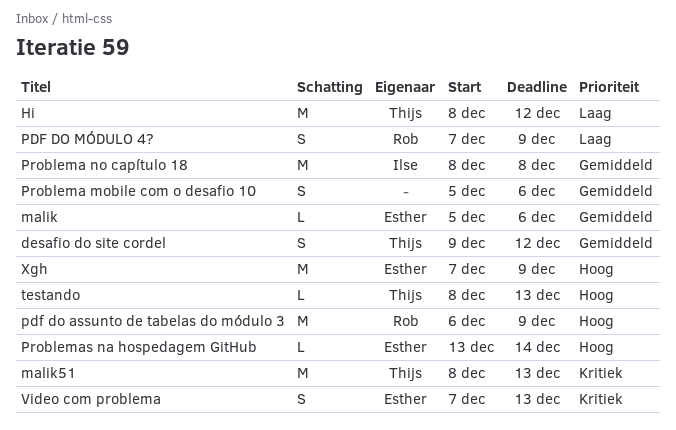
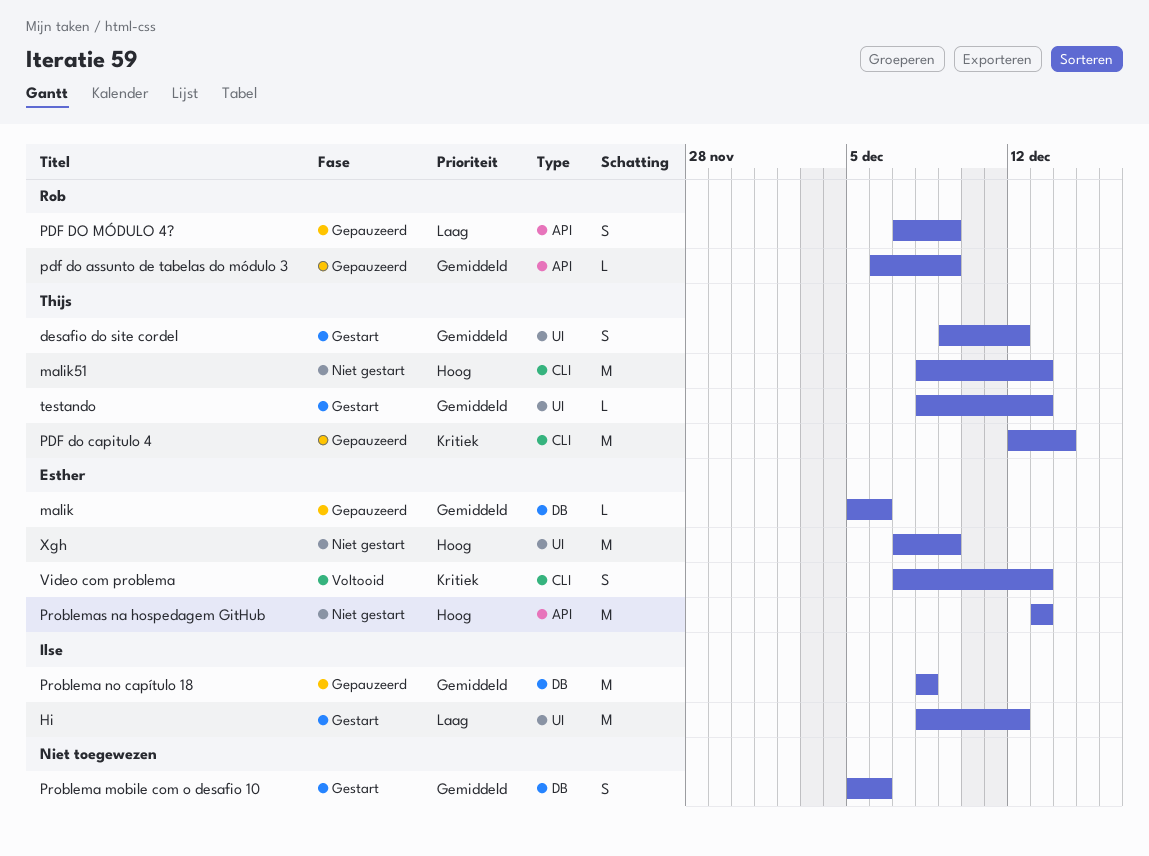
Hi, owner: Thijs -> Ilse
malik51, priority: Kritiek -> Hoog
pdf do assunto de tabelas do módulo 3, priority: Hoog -> Gemiddeld
pdf do assunto de tabelas do módulo 3, estimate: M -> L
PDF do capitulo 4: none -> present
Problemas na hospedagem GitHub, estimate: L -> M
Problemas na hospedagem GitHub, due: Dec 14 -> Dec 13
testando, priority: Hoog -> Gemiddeld

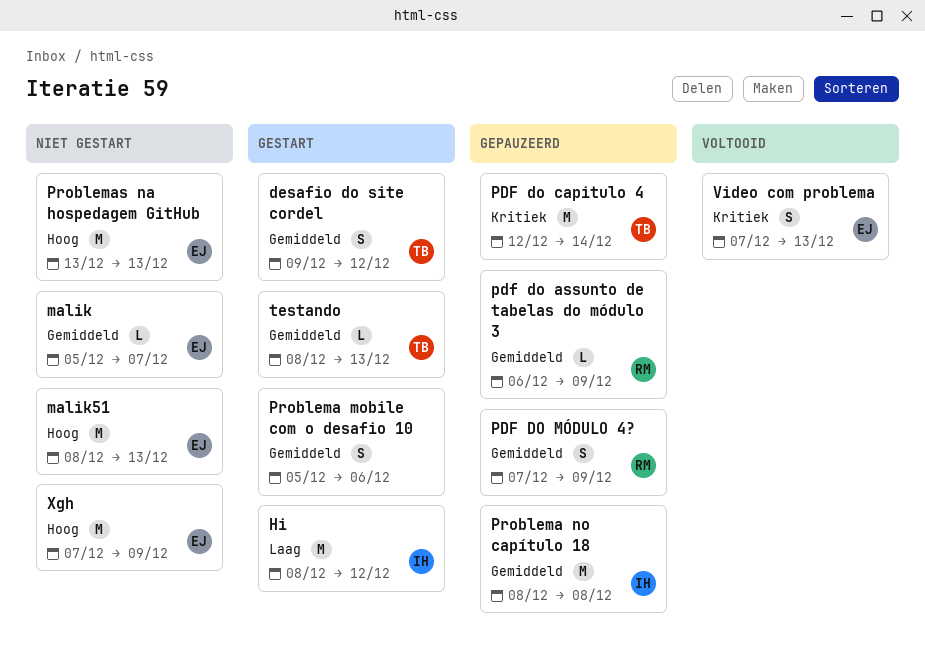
malik, status: Gepauzeerd -> Niet gestart
malik, due: Dec 6 -> Dec 7
malik51, owner: Thijs -> Esther
PDF DO MÓDULO 4?, priority: Laag -> Gemiddeld

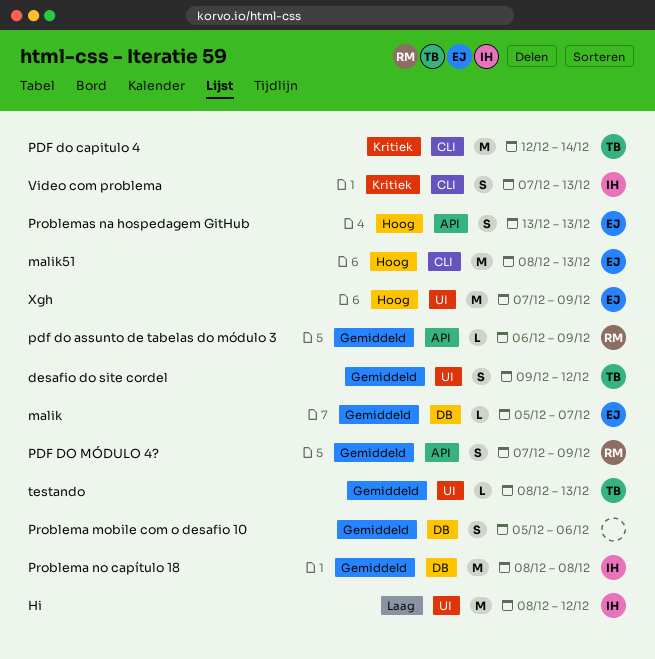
Problemas na hospedagem GitHub, estimate: M -> S
Video com problema, owner: EJ -> IH

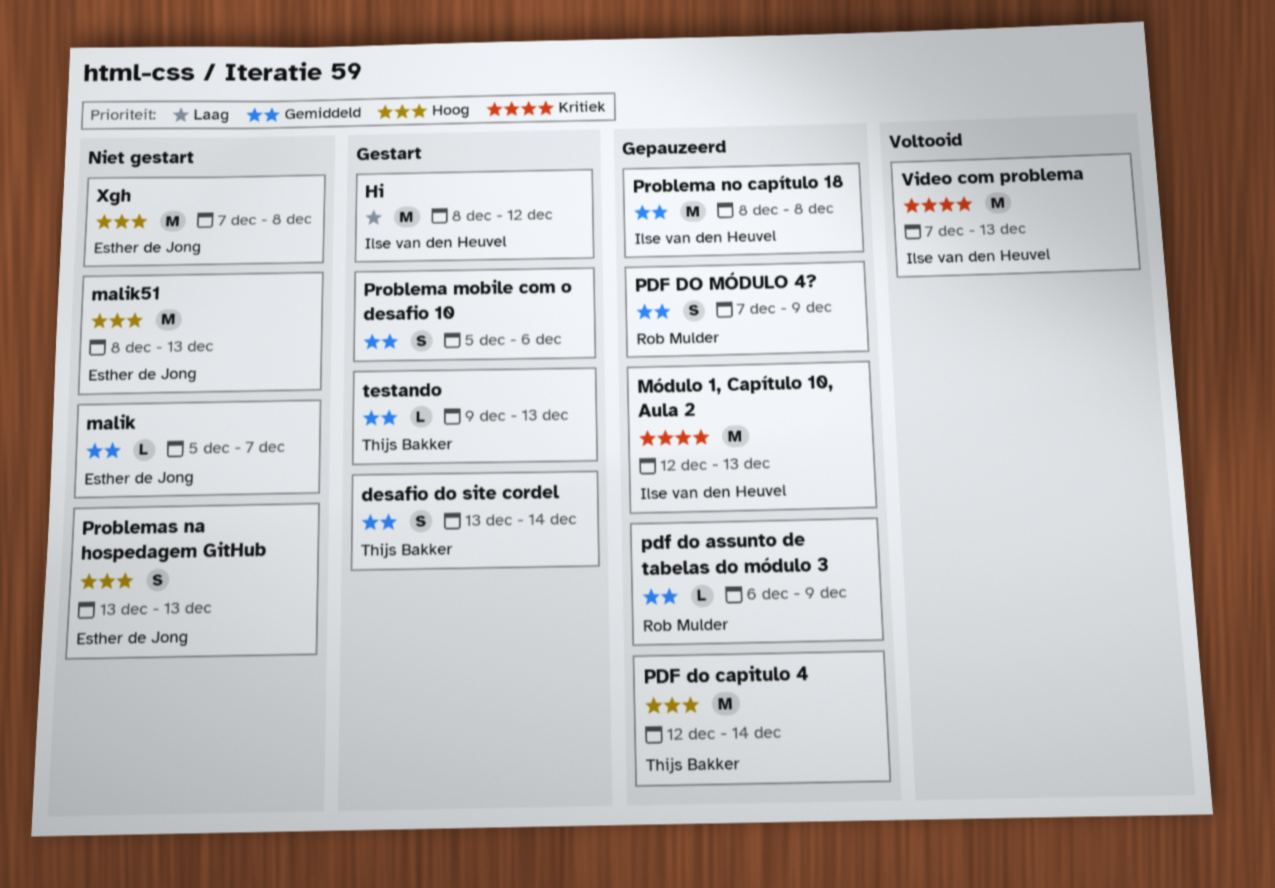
desafio do site cordel, start: Dec 9 -> Dec 13
desafio do site cordel, due: Dec 12 -> Dec 14
Módulo 1, Capítulo 10, Aula 2: none -> present
PDF do capitulo 4, priority: Kritiek -> Hoog
testando, start: Dec 8 -> Dec 9
Video com problema, estimate: S -> M
Xgh, due: Dec 9 -> Dec 8

